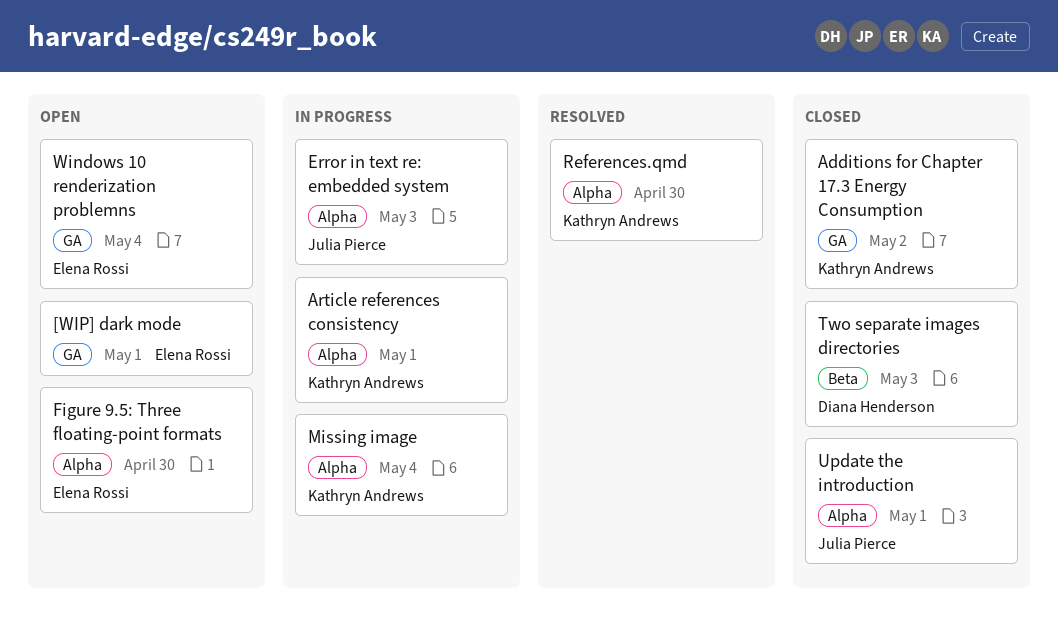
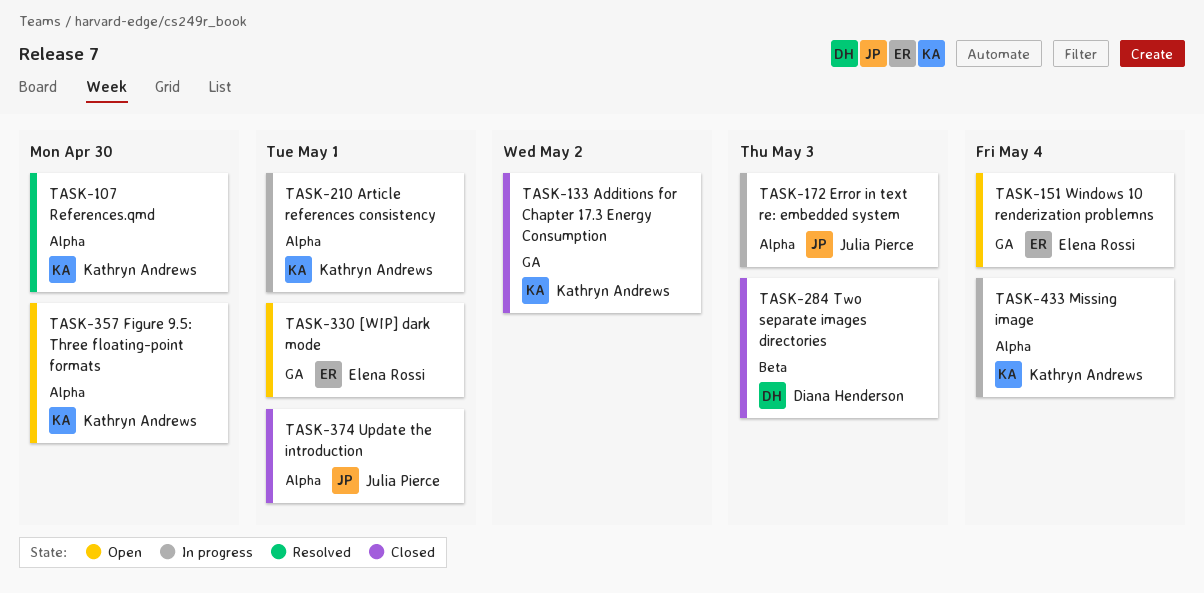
Figure 9.5: Three floating-point formats, owner: Elena Rossi -> Kathryn Andrews

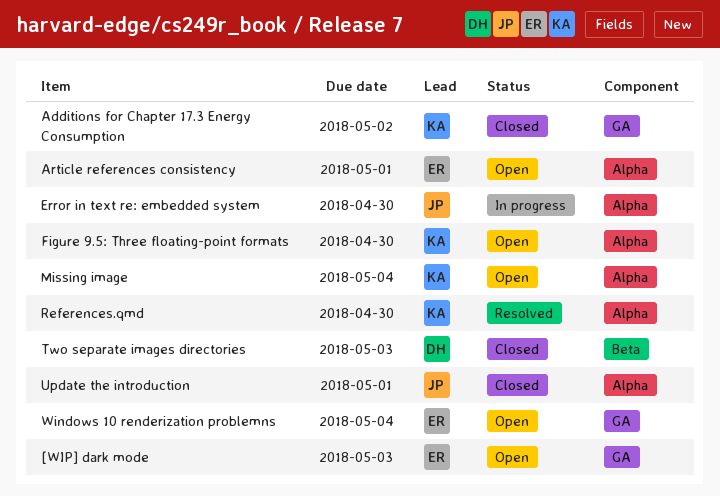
[WIP] dark mode, due: May 1 -> May 3
Article references consistency, status: In progress -> Open
Article references consistency, owner: Kathryn Andrews -> Elena Rossi
Error in text re: embedded system, due: May 3 -> Apr 30
Missing image, status: In progress -> Open

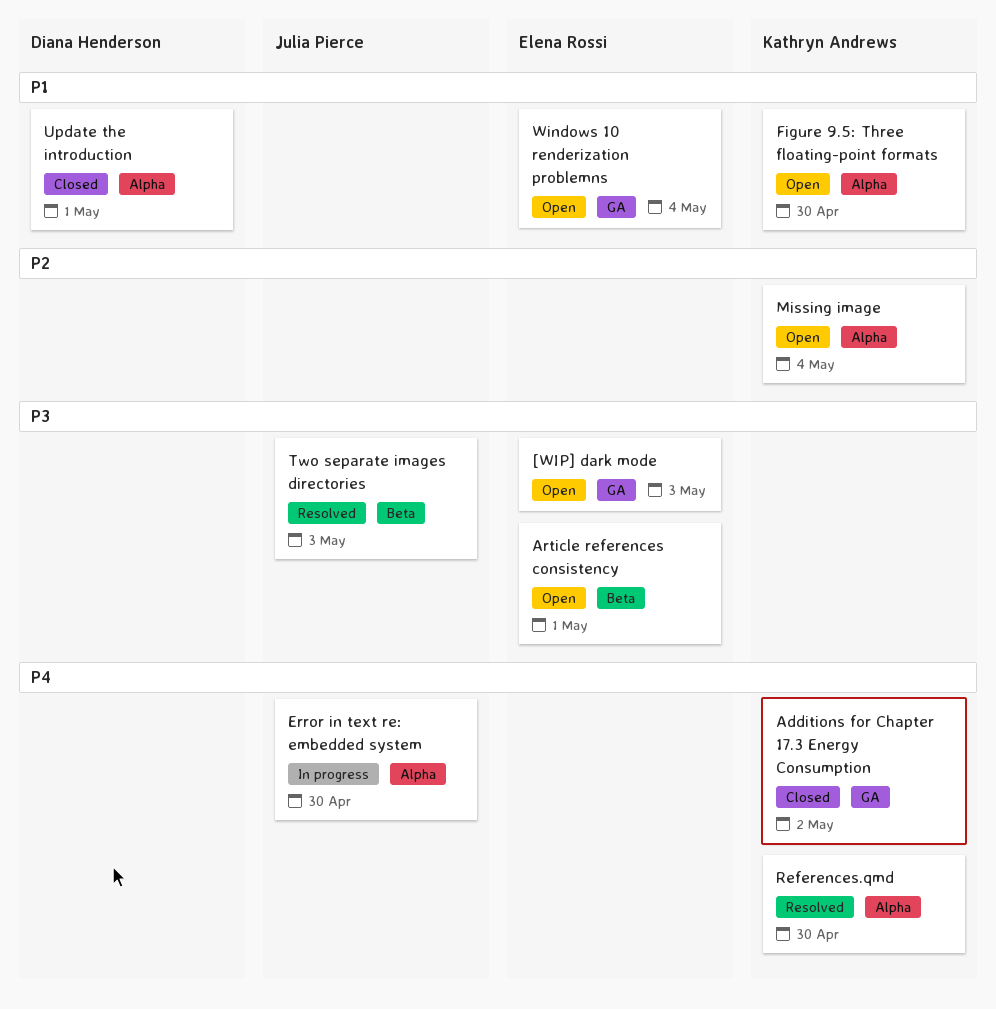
Article references consistency, label: Alpha -> Beta
Two separate images directories, status: Closed -> Resolved
Two separate images directories, owner: Diana Henderson -> Julia Pierce
Update the introduction, owner: Julia Pierce -> Diana Henderson

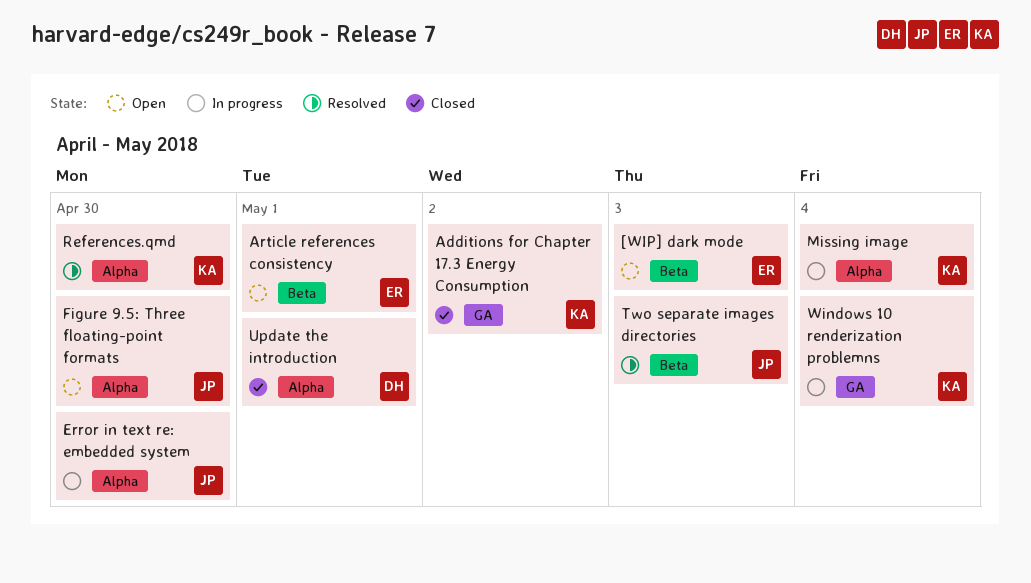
[WIP] dark mode, label: GA -> Beta
Figure 9.5: Three floating-point formats, owner: Kathryn Andrews -> Julia Pierce
Missing image, status: Open -> In progress
Windows 10 renderization problemns, status: Open -> In progress
Windows 10 renderization problemns, owner: Elena Rossi -> Kathryn Andrews

